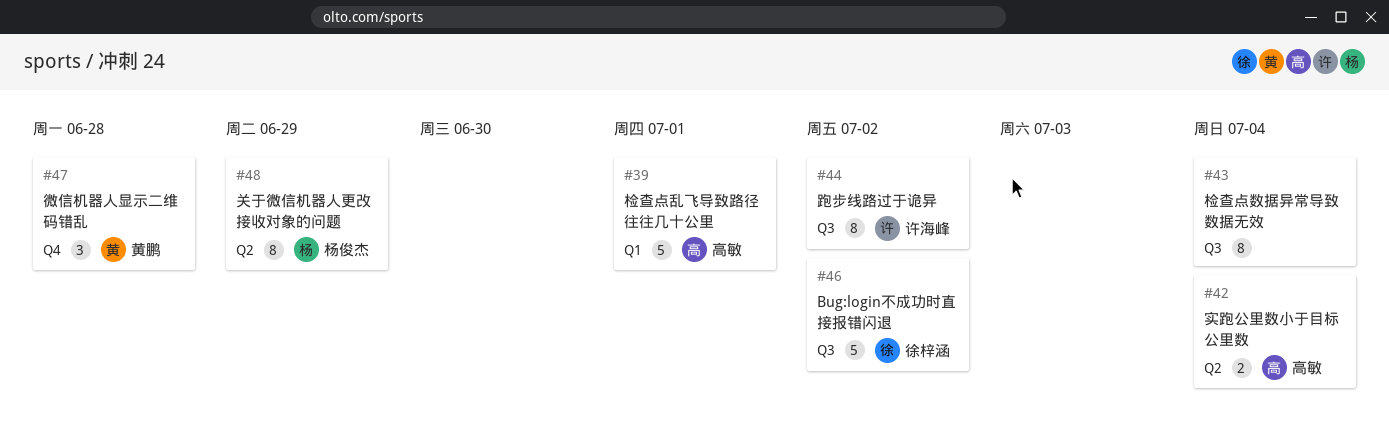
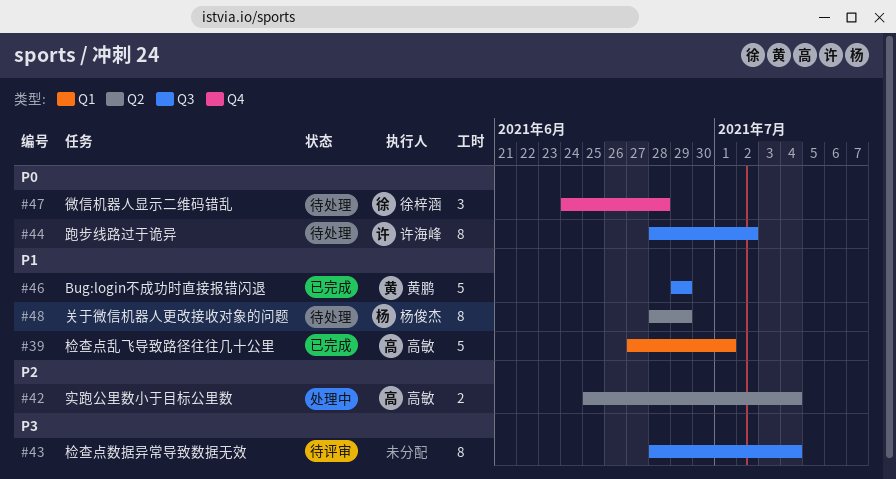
#46, owner: 徐梓涵 -> 黄鹏
#46, due: Jul 2 -> Jun 29
#47, owner: 黄鹏 -> 徐梓涵

